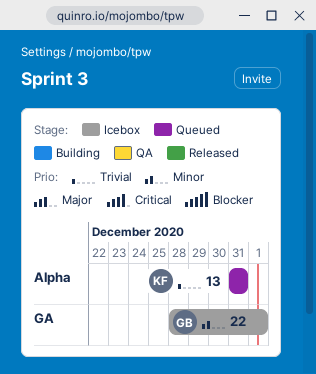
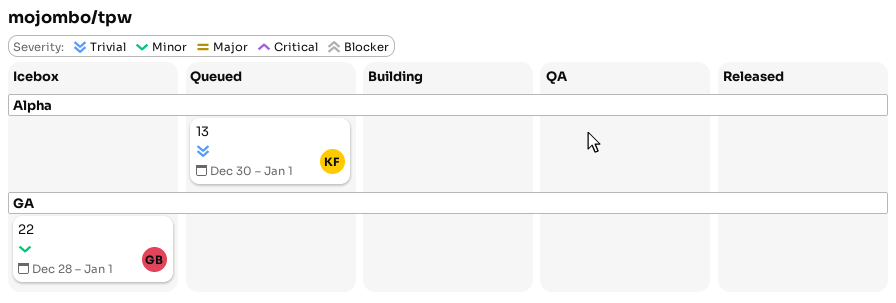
13, start: Dec 31 -> Dec 30
13, due: Dec 31 -> Jan 1

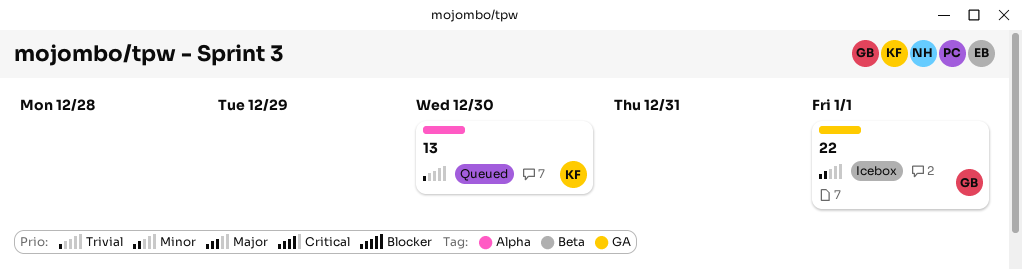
13, due: Jan 1 -> Dec 30

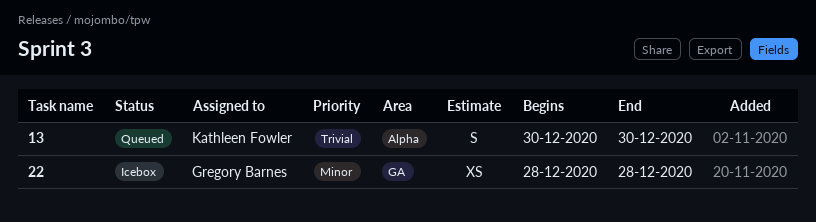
22, due: Jan 1 -> Dec 28

